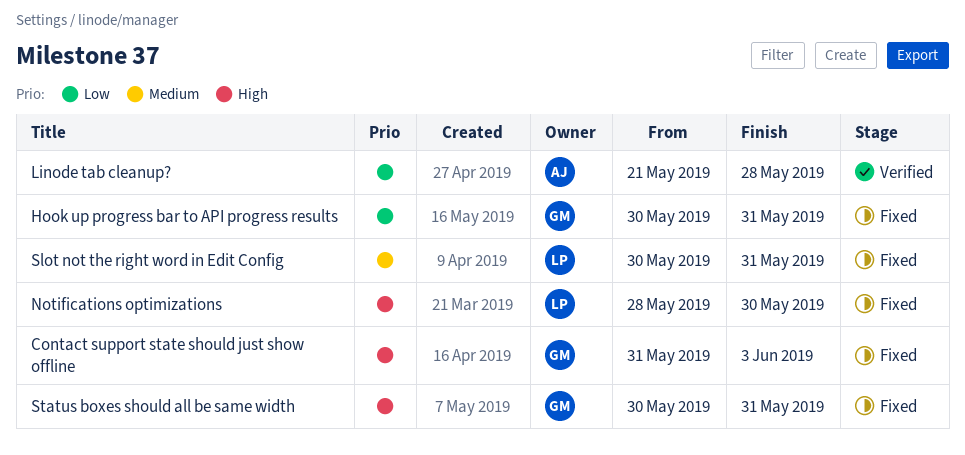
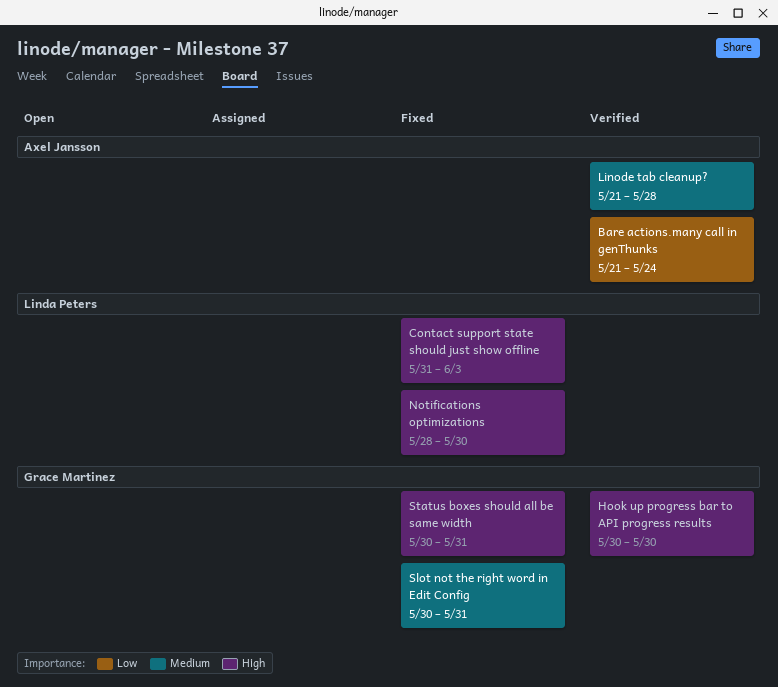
Bare actions.many call in genThunks: none -> present
Contact support state should just show offline, owner: Grace Martinez -> Linda Peters
Hook up progress bar to API progress results, status: Fixed -> Verified
Hook up progress bar to API progress results, priority: Low -> High
Hook up progress bar to API progress results, due: May 31 -> May 30
Linode tab cleanup?, priority: Low -> Medium
Slot not the right word in Edit Config, owner: Linda Peters -> Grace Martinez

